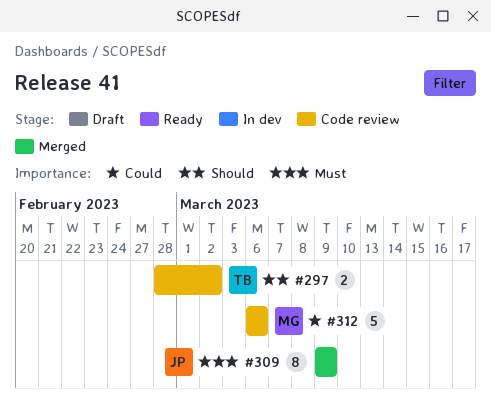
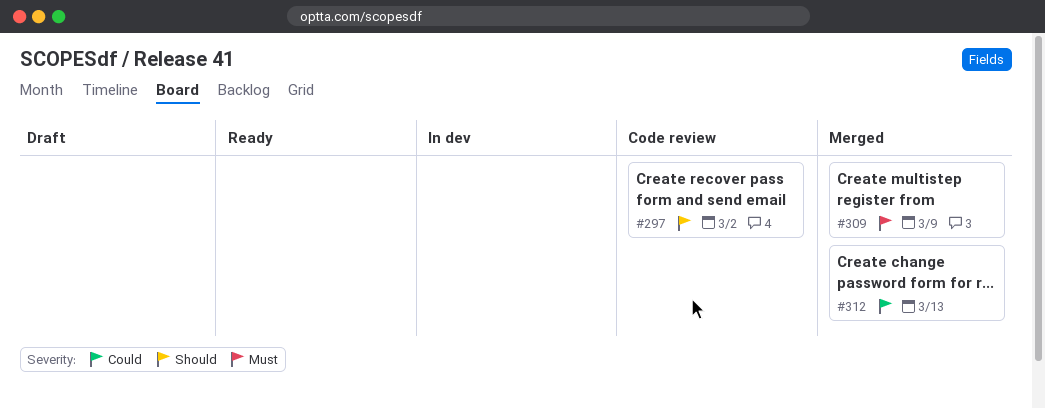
#312, status: Code review -> Merged
#312, due: Mar 6 -> Mar 13

